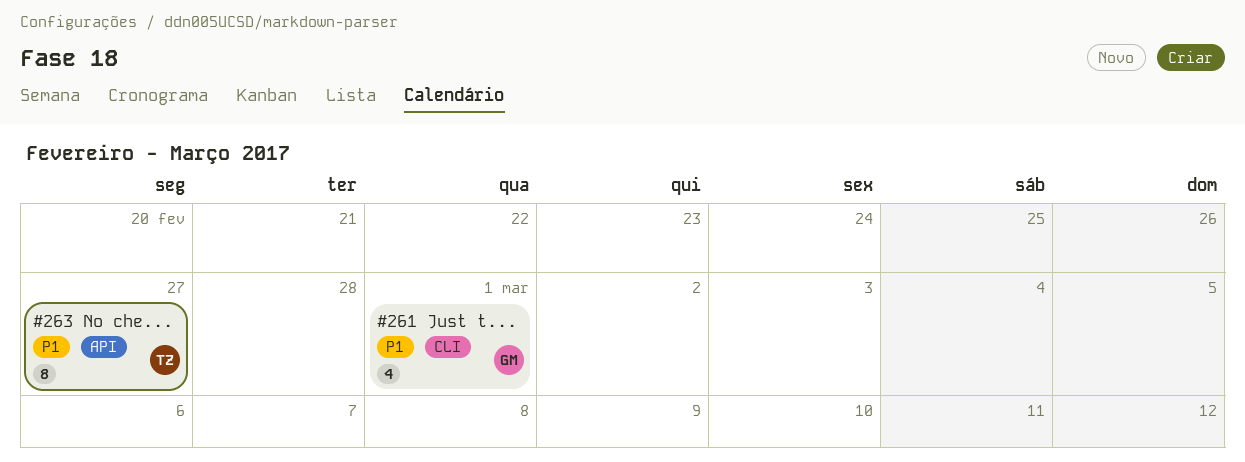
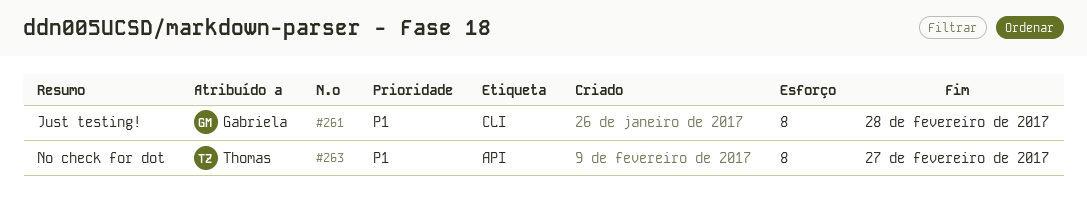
#261, estimate: 4 -> 8
#261, due: Mar 1 -> Feb 28

